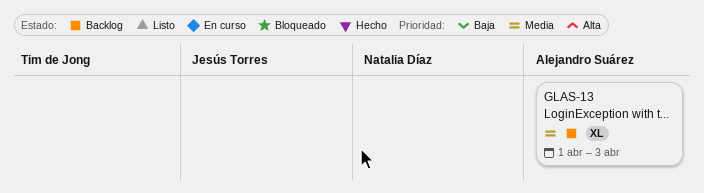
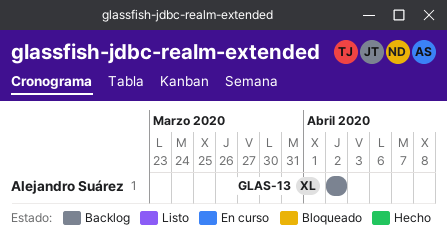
GLAS-13, start: Apr 1 -> Apr 2
GLAS-13, due: Apr 3 -> Apr 2

